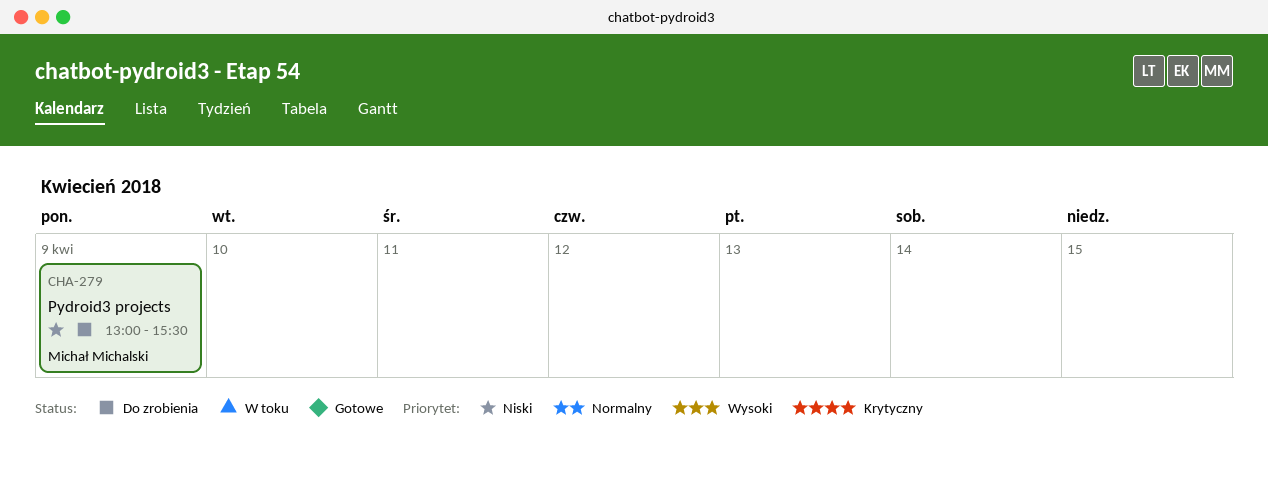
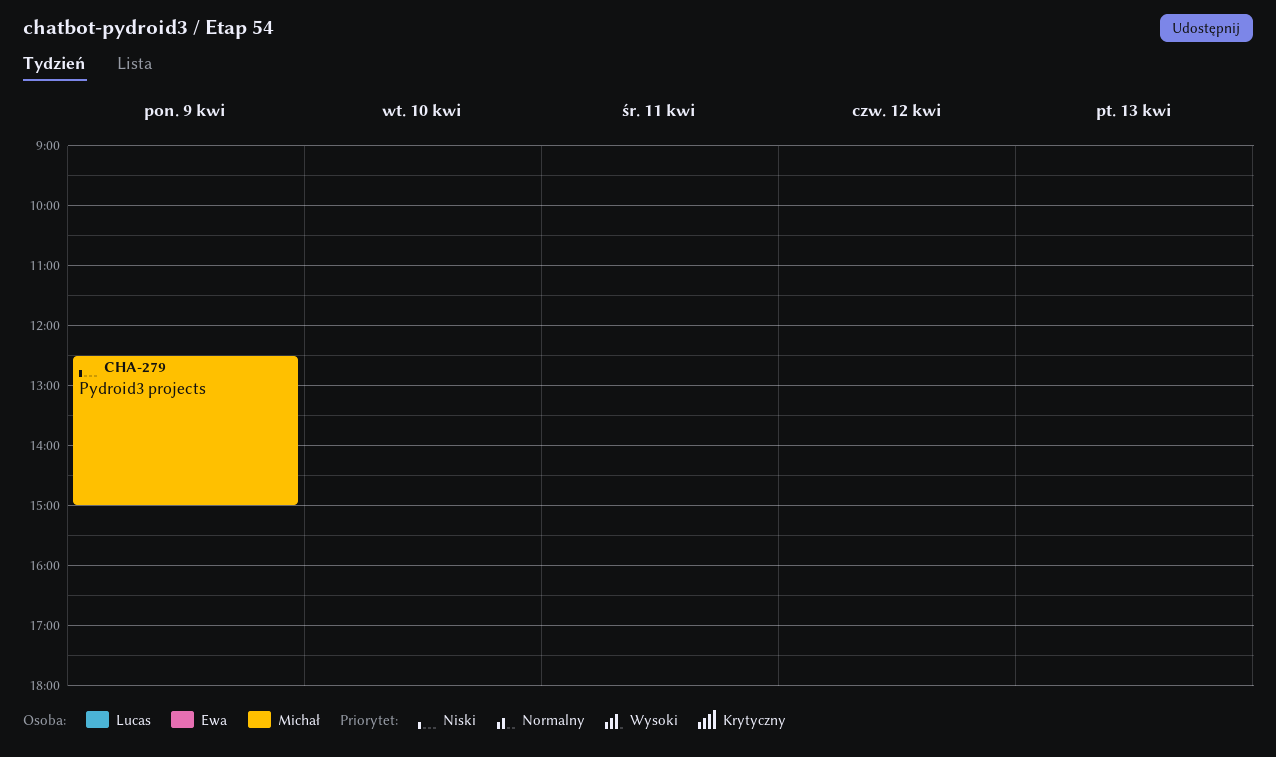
CHA-279, begins: 13:00 -> 12:30
CHA-279, ends: 15:30 -> 15:00

